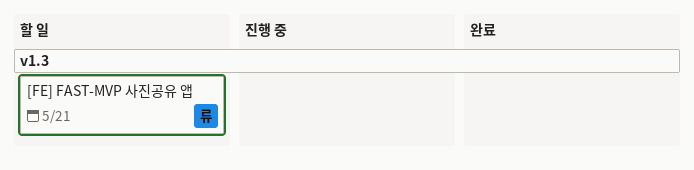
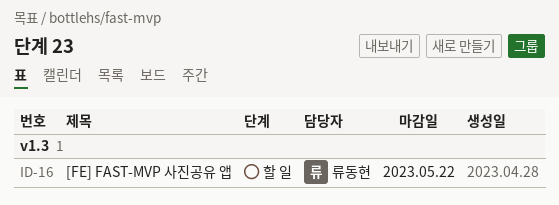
[FE] FAST-MVP 사진공유 앱, due: May 21 -> May 22

